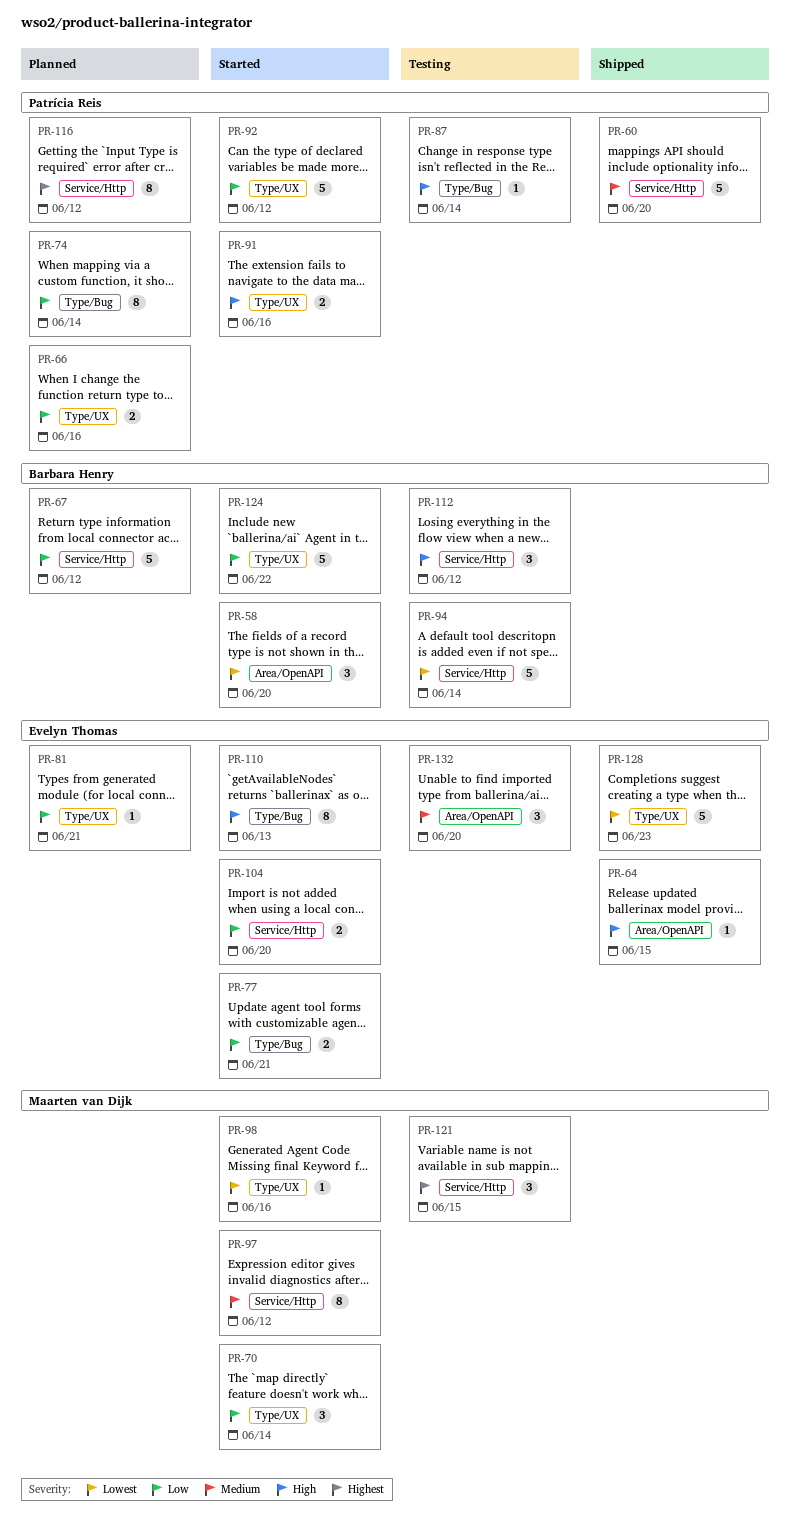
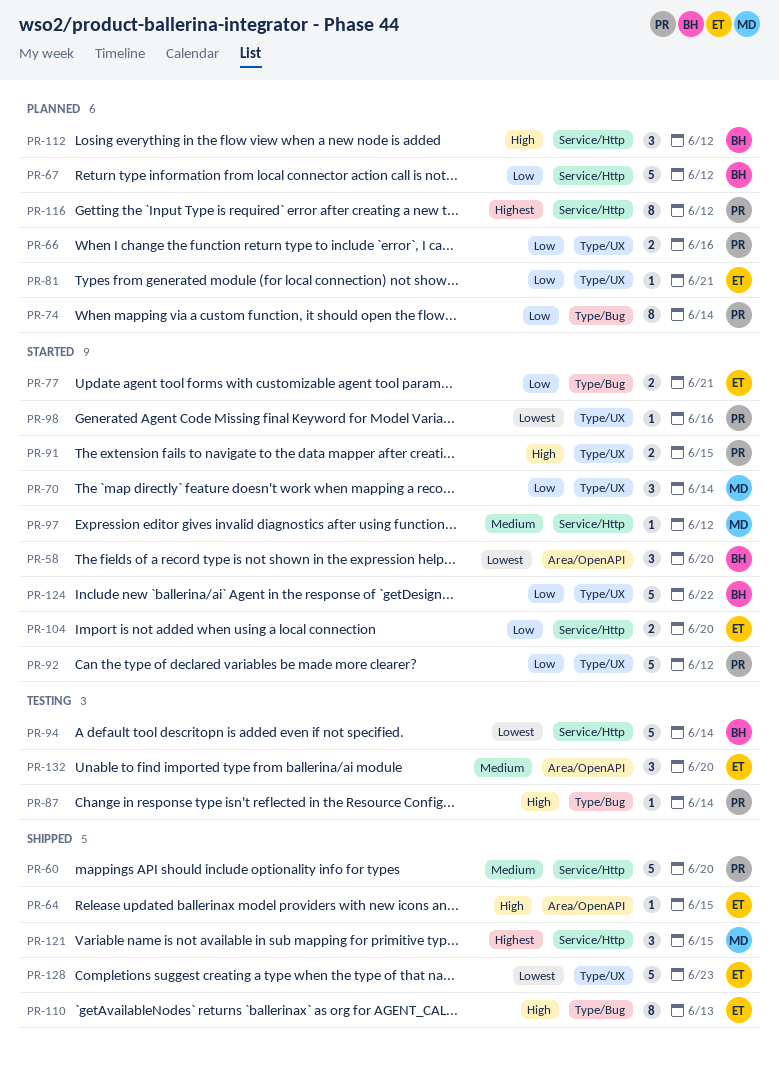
PR-91, due: Jun 16 -> Jun 15
PR-97, estimate: 8 -> 1
PR-98, owner: Maarten van Dijk -> Patrícia Reis
PR-110, status: Started -> Shipped
PR-112, status: Testing -> Planned
PR-121, status: Testing -> Shipped

